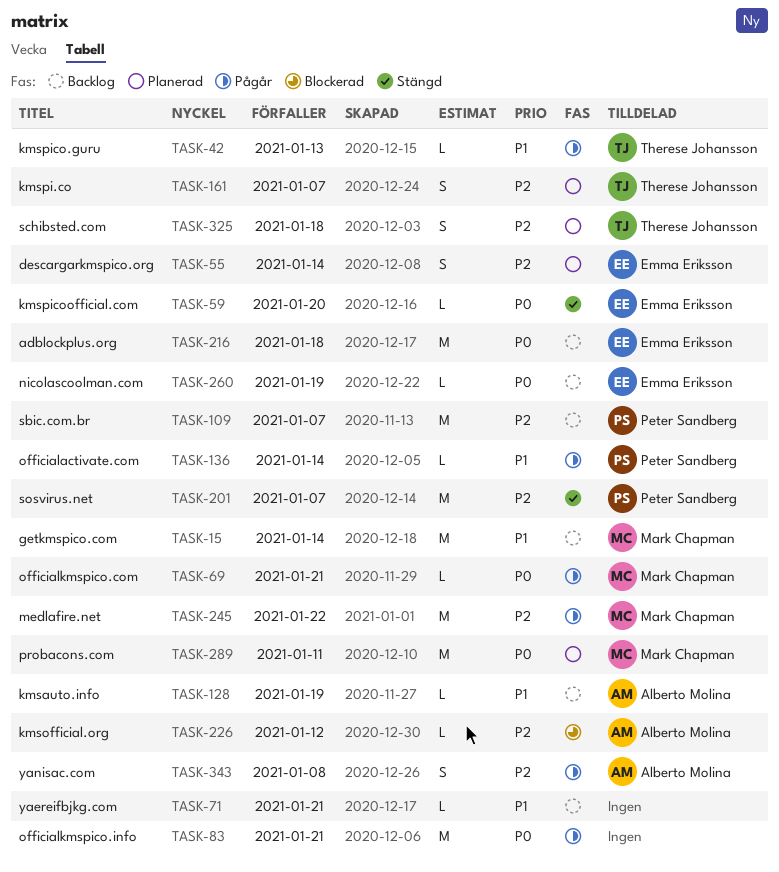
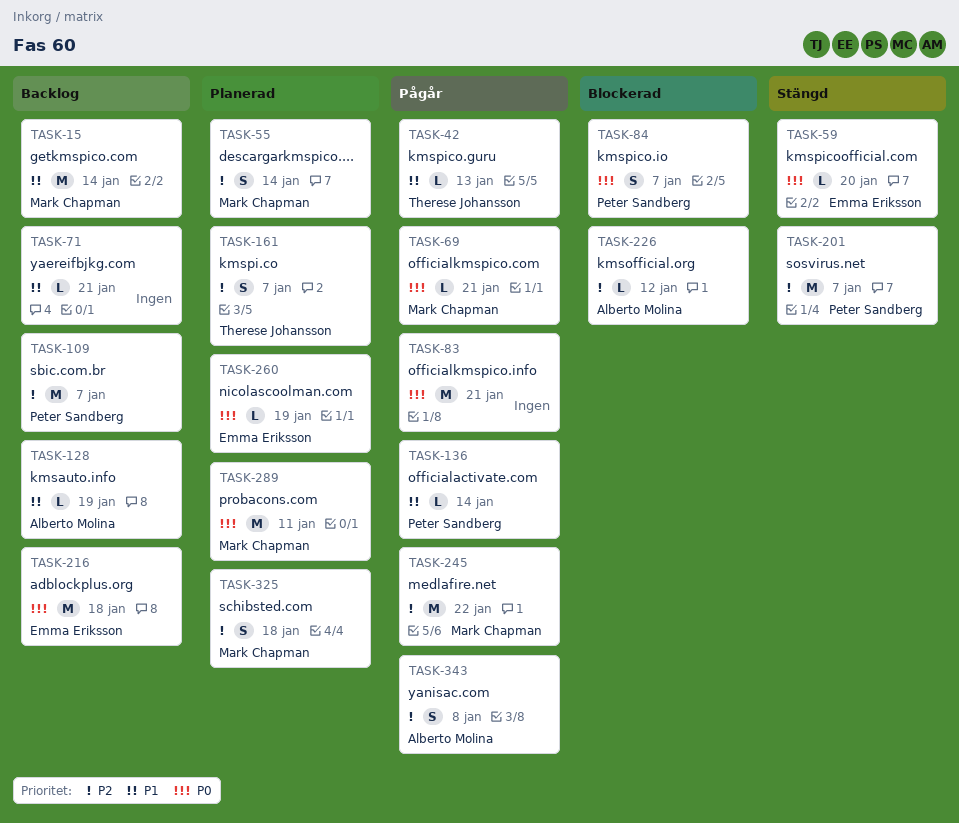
TASK-55, owner: Emma Eriksson -> Mark Chapman
TASK-84: none -> present
TASK-260, status: Backlog -> Planerad
TASK-325, owner: Therese Johansson -> Mark Chapman

